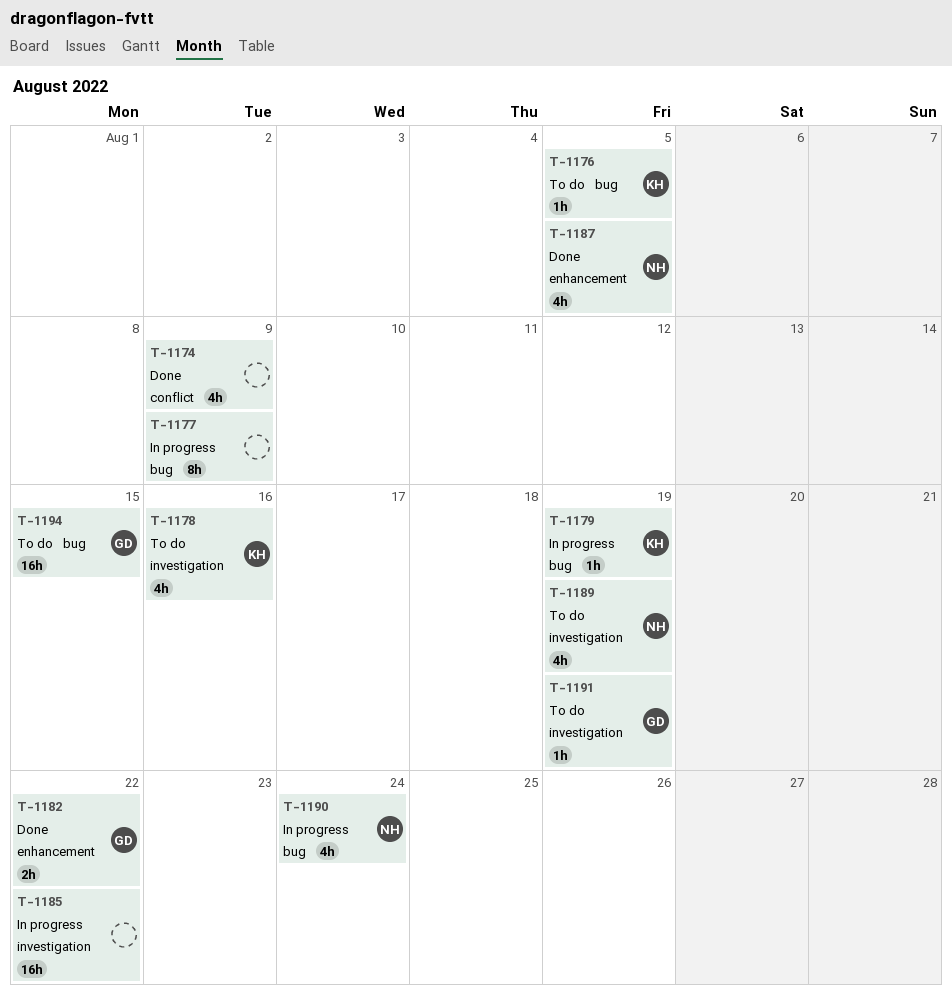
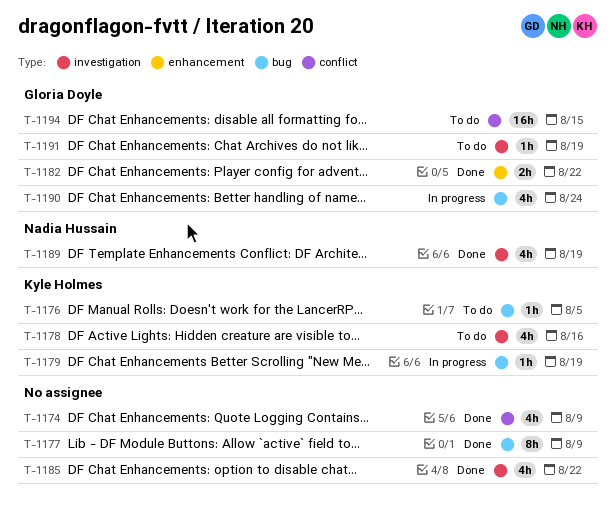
T-1177, status: In progress -> Done
T-1185, status: In progress -> Done
T-1185, estimate: 16h -> 4h
T-1187: present -> none
T-1189, status: To do -> Done
T-1190, owner: Nadia Hussain -> Gloria Doyle
T-1194, label: bug -> conflict

